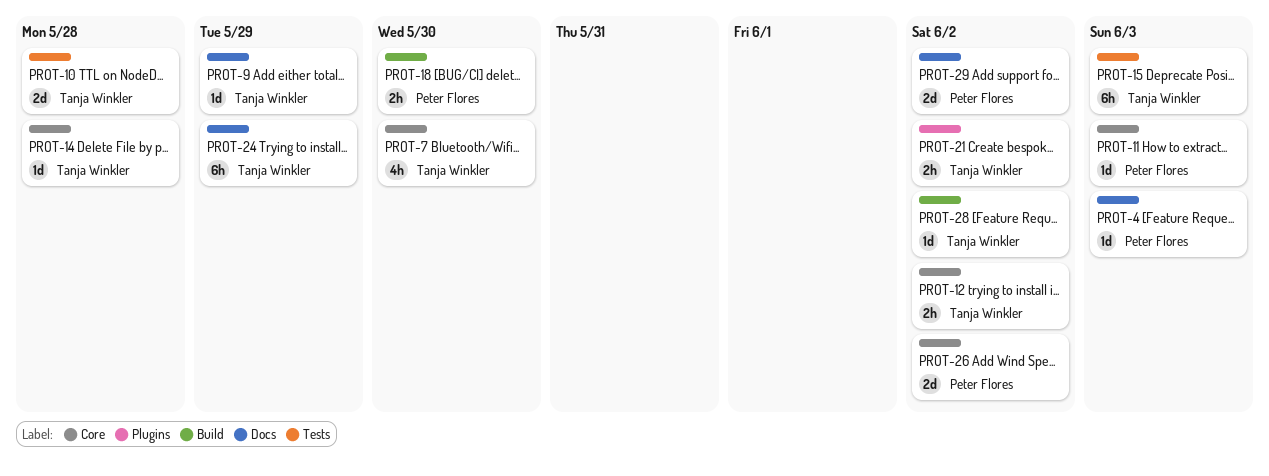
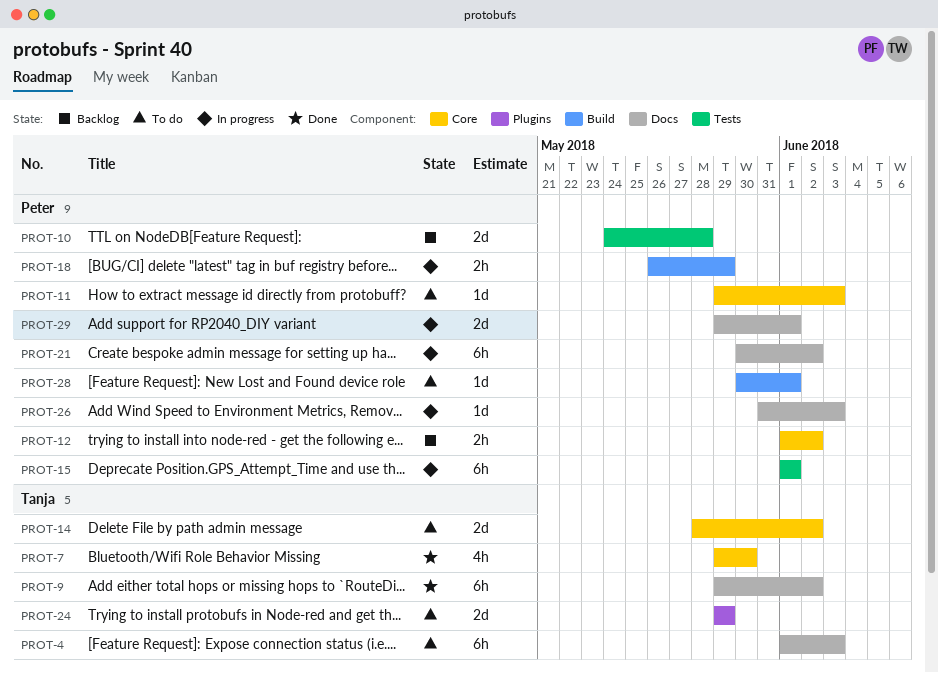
PROT-4, owner: Peter Flores -> Tanja Winkler
PROT-4, estimate: 1d -> 6h
PROT-9, estimate: 1d -> 6h
PROT-9, due: May 29 -> Jun 2
PROT-10, owner: Tanja Winkler -> Peter Flores
PROT-12, owner: Tanja Winkler -> Peter Flores
PROT-14, estimate: 1d -> 2d
PROT-14, due: May 28 -> Jun 2
PROT-15, owner: Tanja Winkler -> Peter Flores
PROT-15, due: Jun 3 -> Jun 1
PROT-18, due: May 30 -> May 29
PROT-21, owner: Tanja Winkler -> Peter Flores
PROT-21, label: Plugins -> Docs
PROT-21, estimate: 2h -> 6h
PROT-24, label: Docs -> Plugins
PROT-24, estimate: 6h -> 2d
PROT-26, label: Core -> Docs
PROT-26, estimate: 2d -> 1d
PROT-26, due: Jun 2 -> Jun 3
PROT-28, owner: Tanja Winkler -> Peter Flores
PROT-28, due: Jun 2 -> Jun 1
PROT-29, due: Jun 2 -> Jun 1

